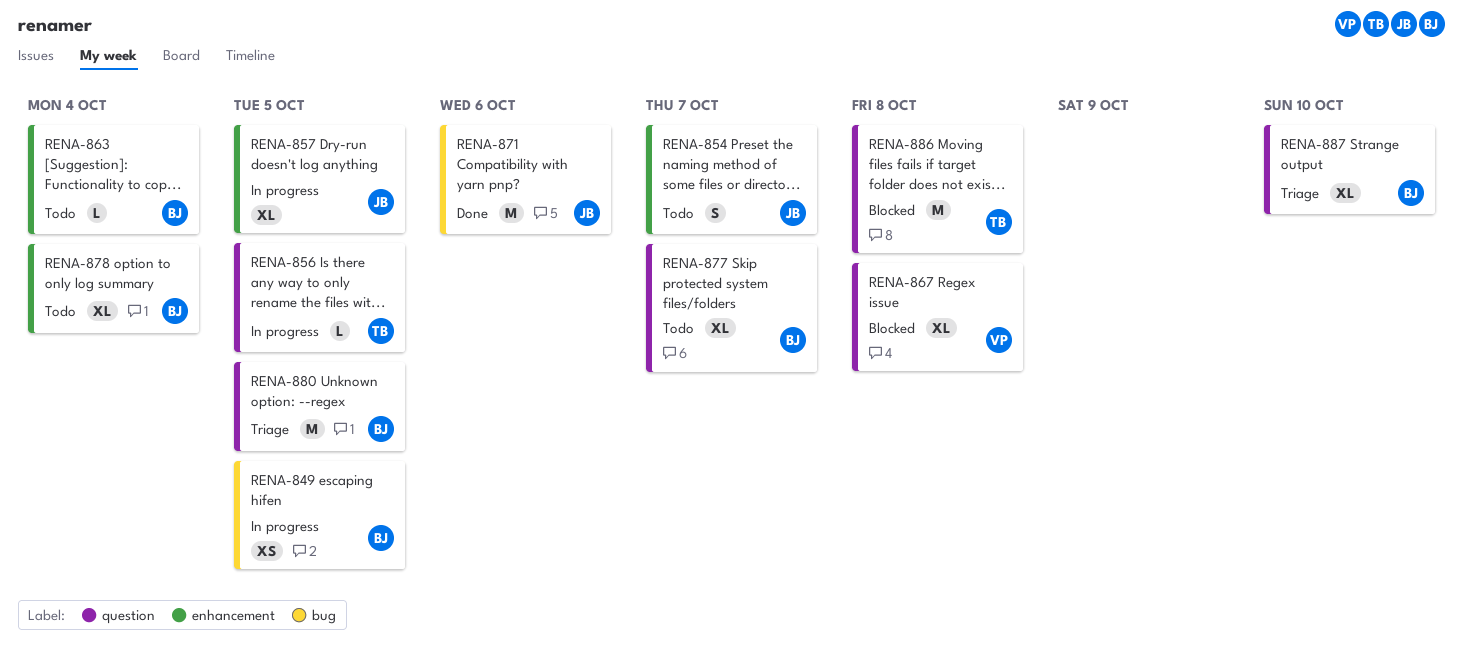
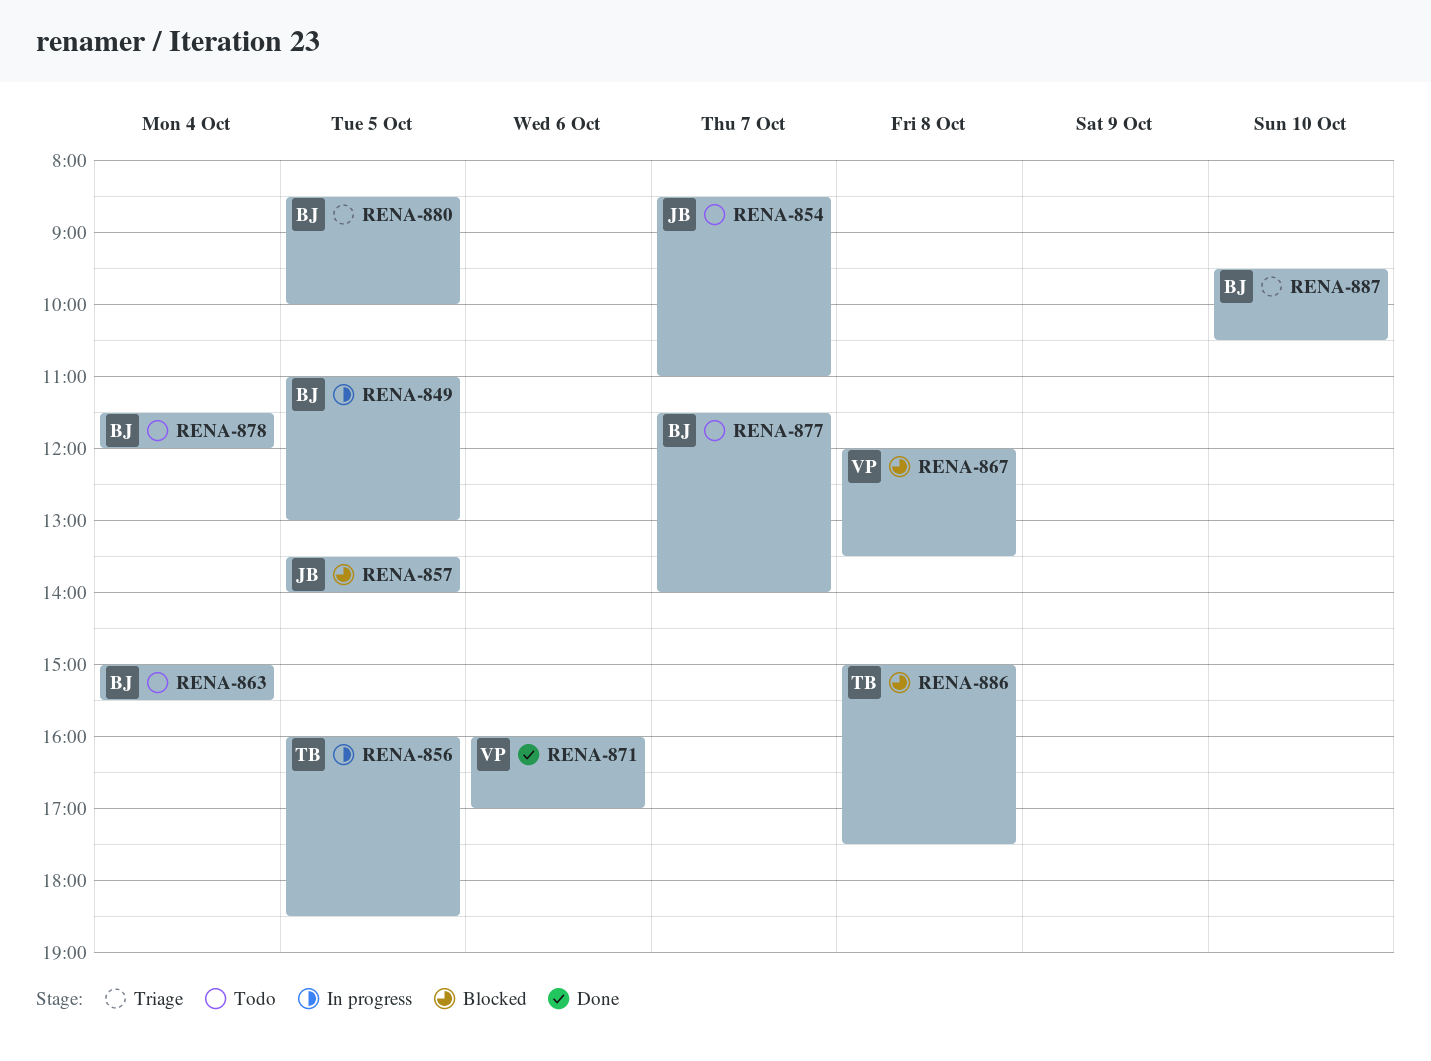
RENA-857, status: In progress -> Blocked
RENA-871, owner: JB -> VP

